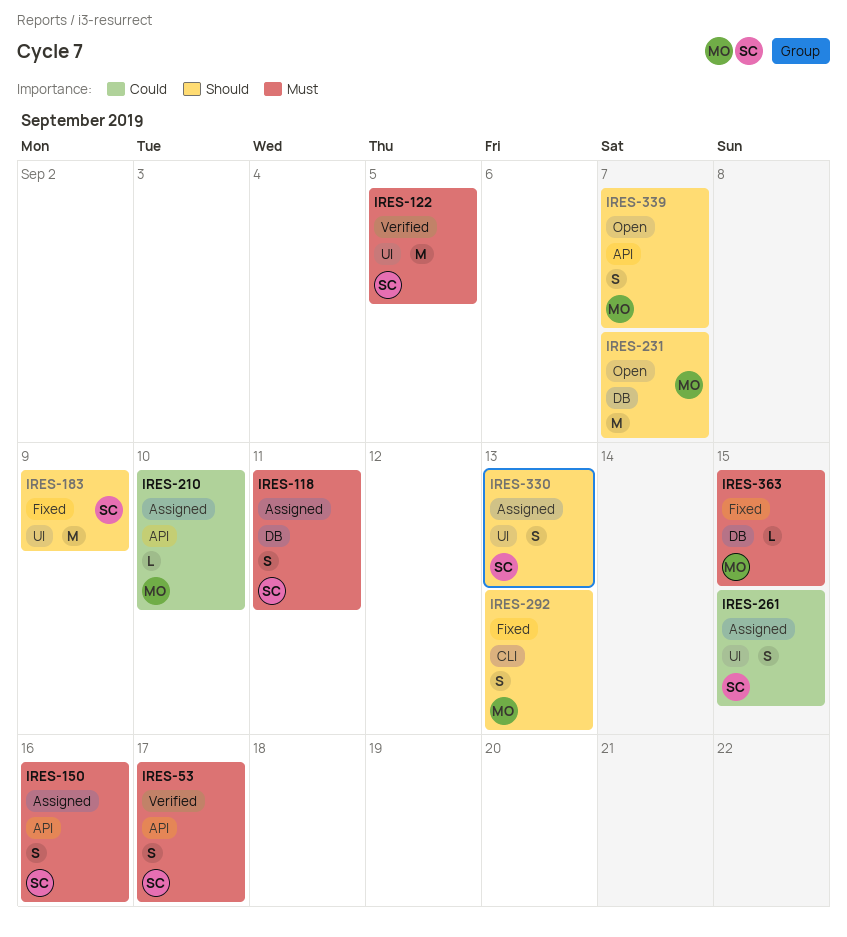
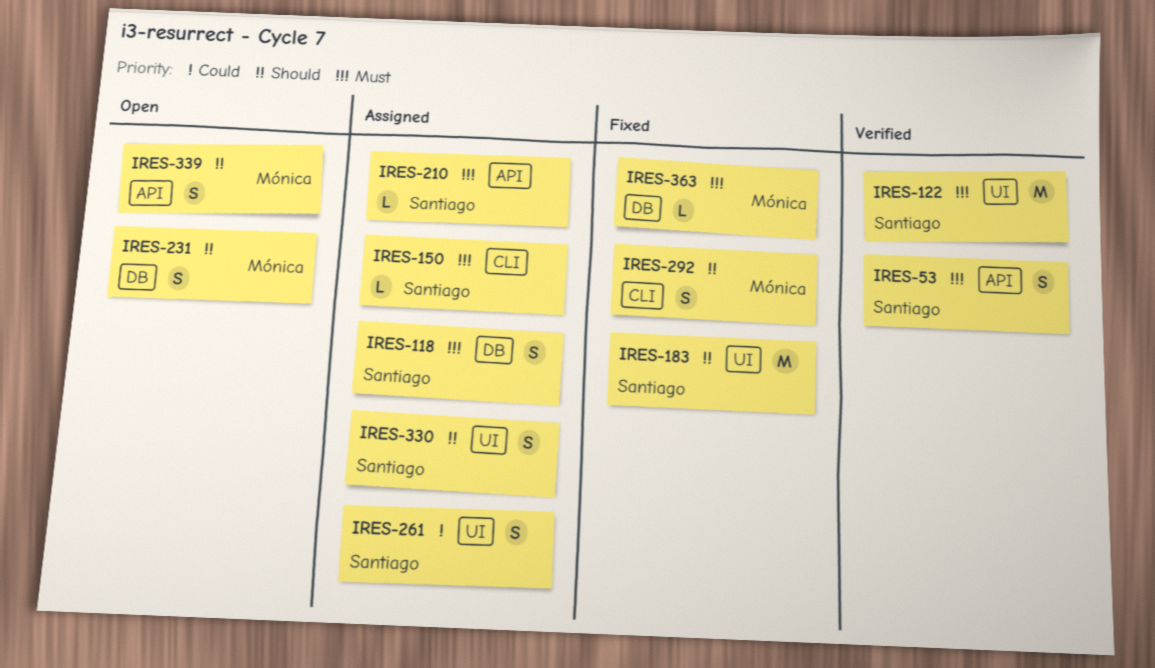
IRES-150, label: API -> CLI
IRES-150, estimate: S -> L
IRES-210, owner: Mónica -> Santiago
IRES-210, priority: Could -> Must
IRES-231, estimate: M -> S

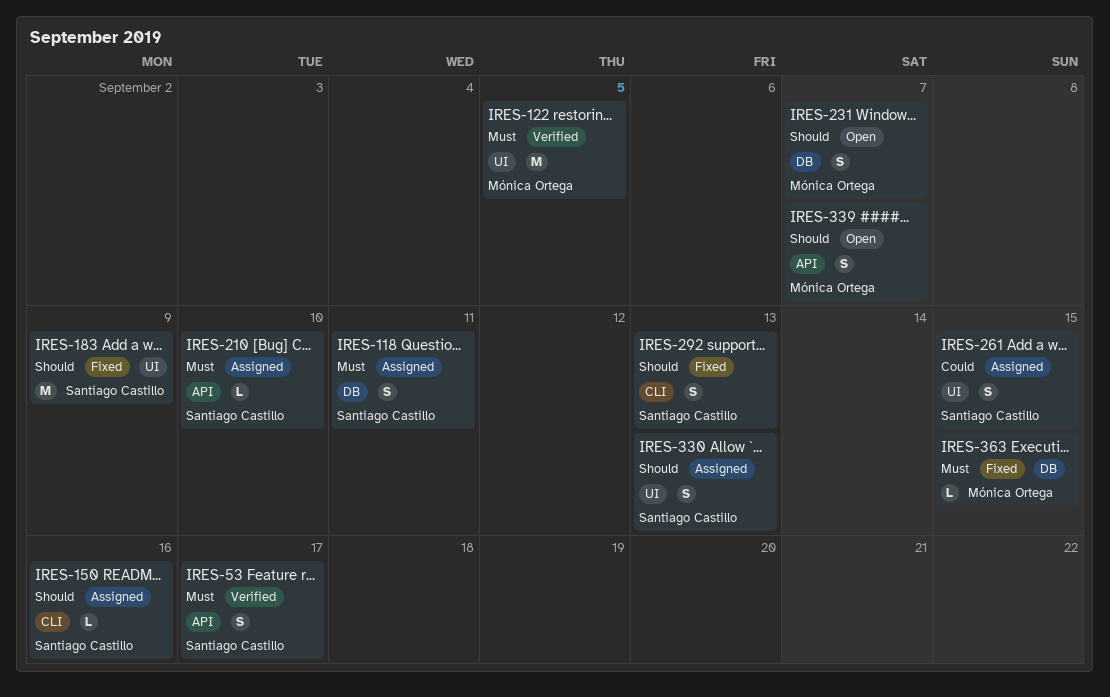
IRES-122, owner: Santiago Castillo -> Mónica Ortega
IRES-150, priority: Must -> Should
IRES-292, owner: Mónica Ortega -> Santiago Castillo

